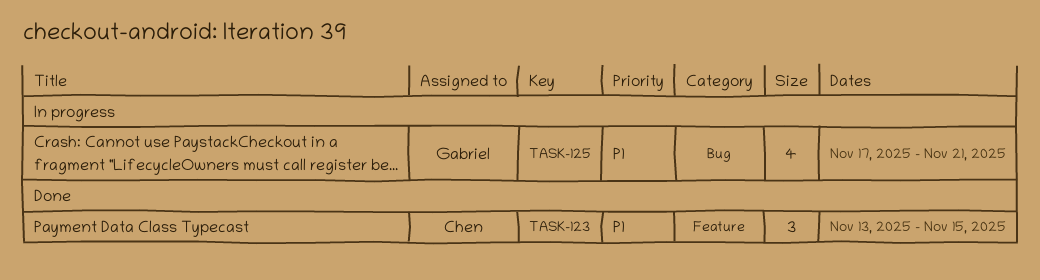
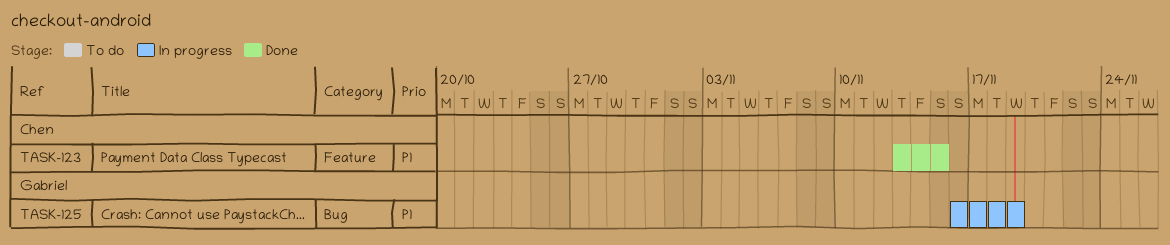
TASK-125, start: Nov 17 -> Nov 16
TASK-125, due: Nov 21 -> Nov 19

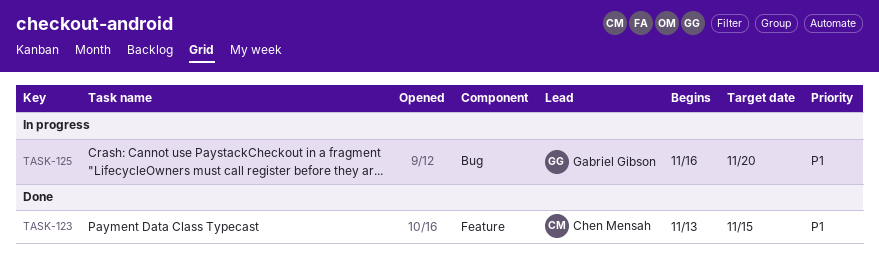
TASK-125, due: Nov 19 -> Nov 20

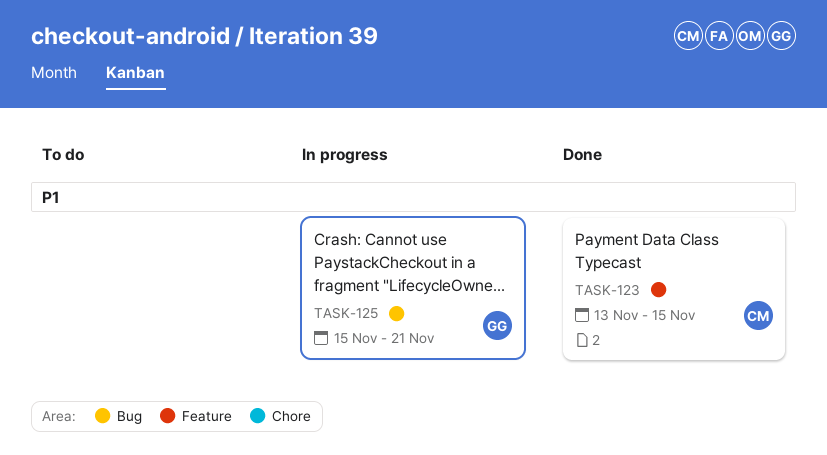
TASK-125, start: Nov 16 -> Nov 15
TASK-125, due: Nov 20 -> Nov 21

